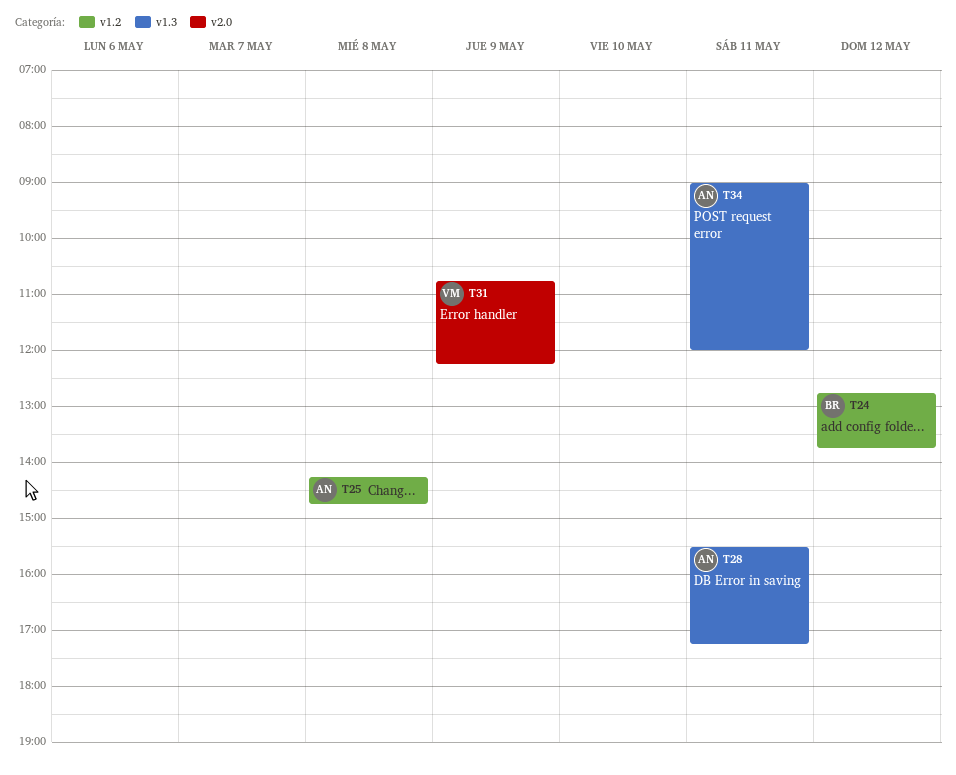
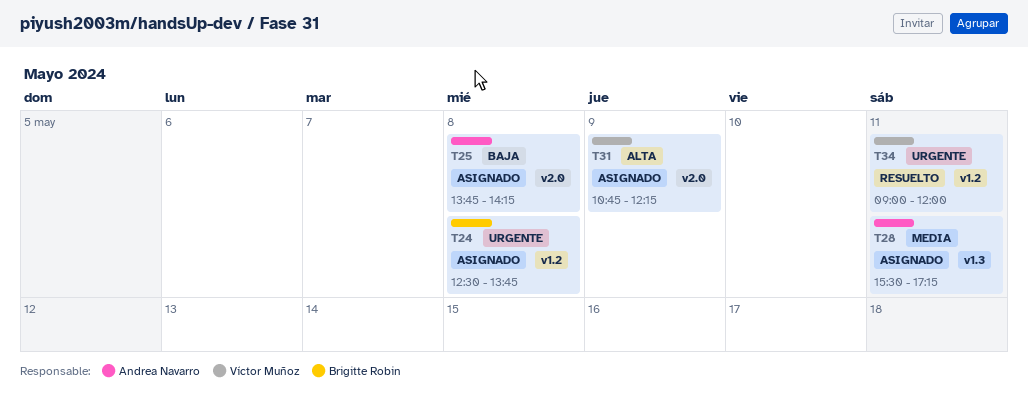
T24, day: May 12 -> May 8
T24, begins: 12:45 -> 12:30
T25, label: v1.2 -> v2.0
T25, begins: 14:15 -> 13:45
T25, ends: 14:45 -> 14:15
T34, owner: Andrea Navarro -> Víctor Muñoz
T34, label: v1.3 -> v1.2

